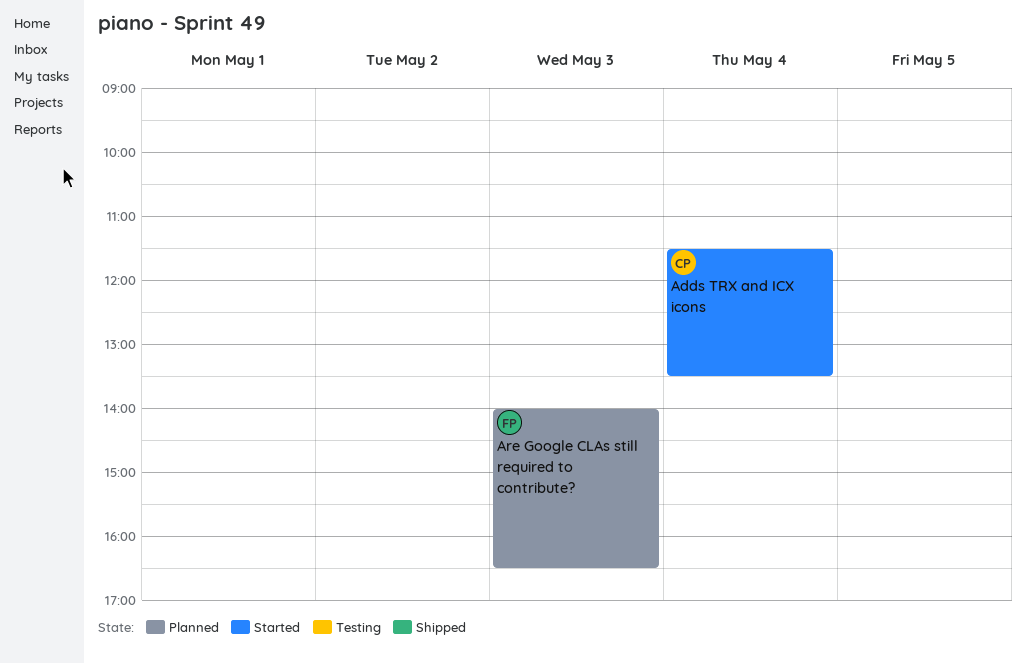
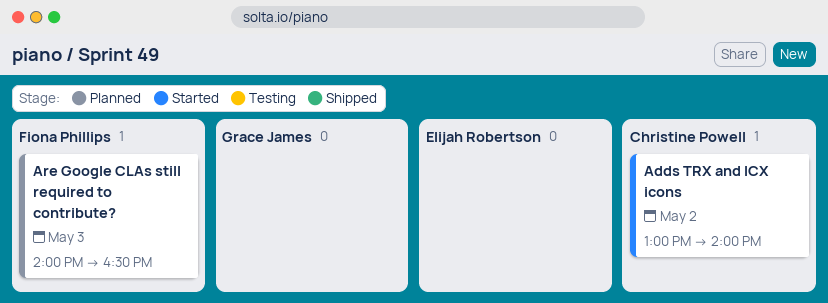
Adds TRX and ICX icons, day: May 4 -> May 2
Adds TRX and ICX icons, begins: 11:30 -> 13:00
Adds TRX and ICX icons, ends: 13:30 -> 14:00

